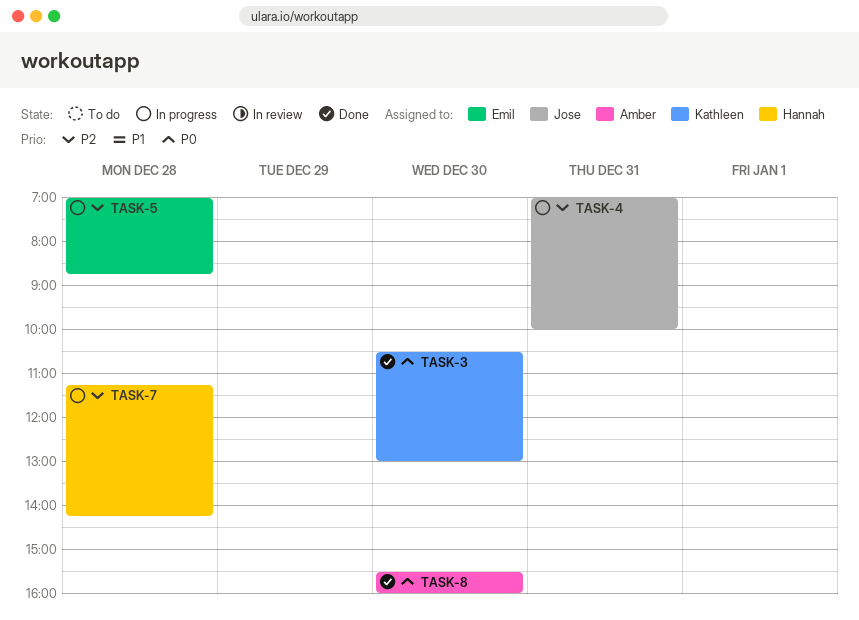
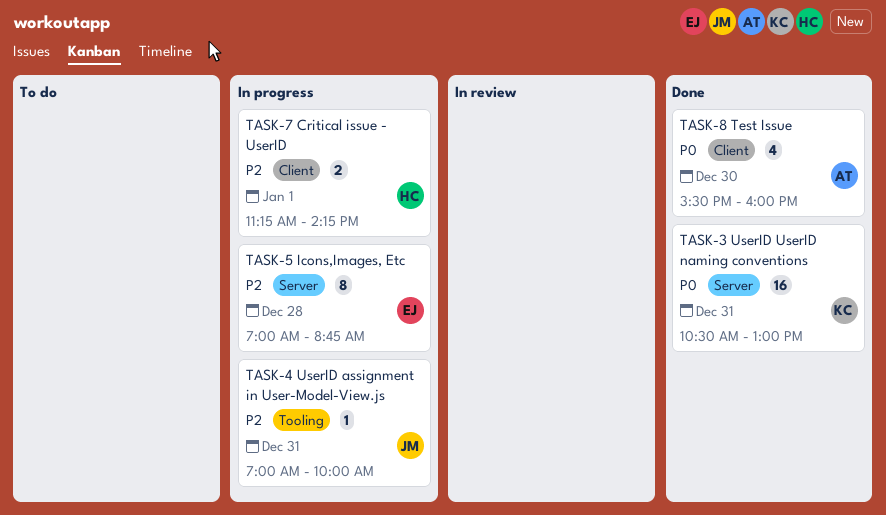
TASK-3, day: Dec 30 -> Dec 31
TASK-7, day: Dec 28 -> Jan 1

